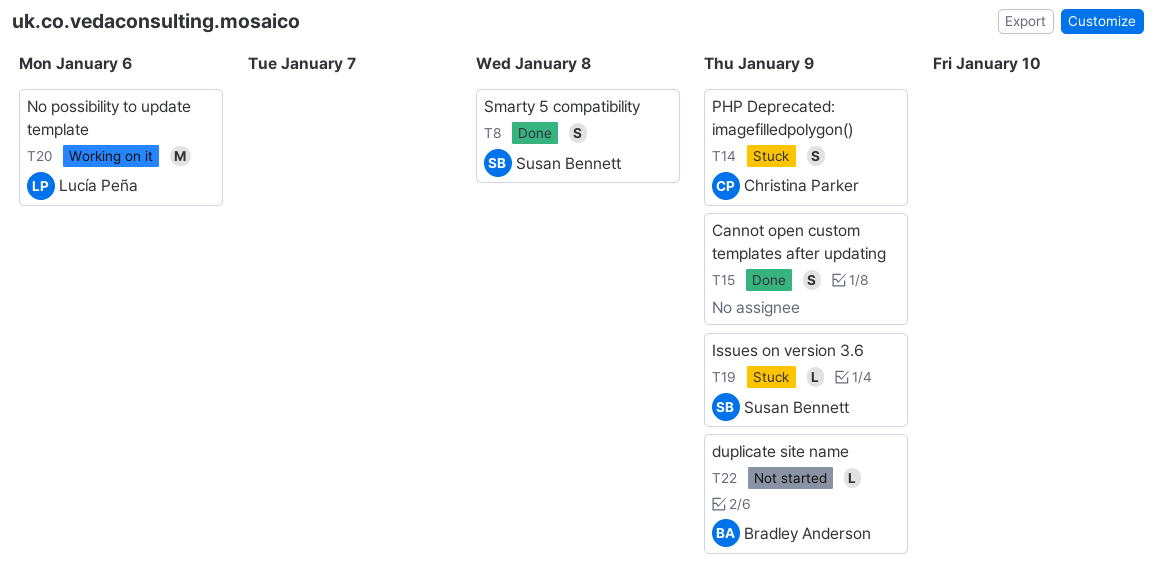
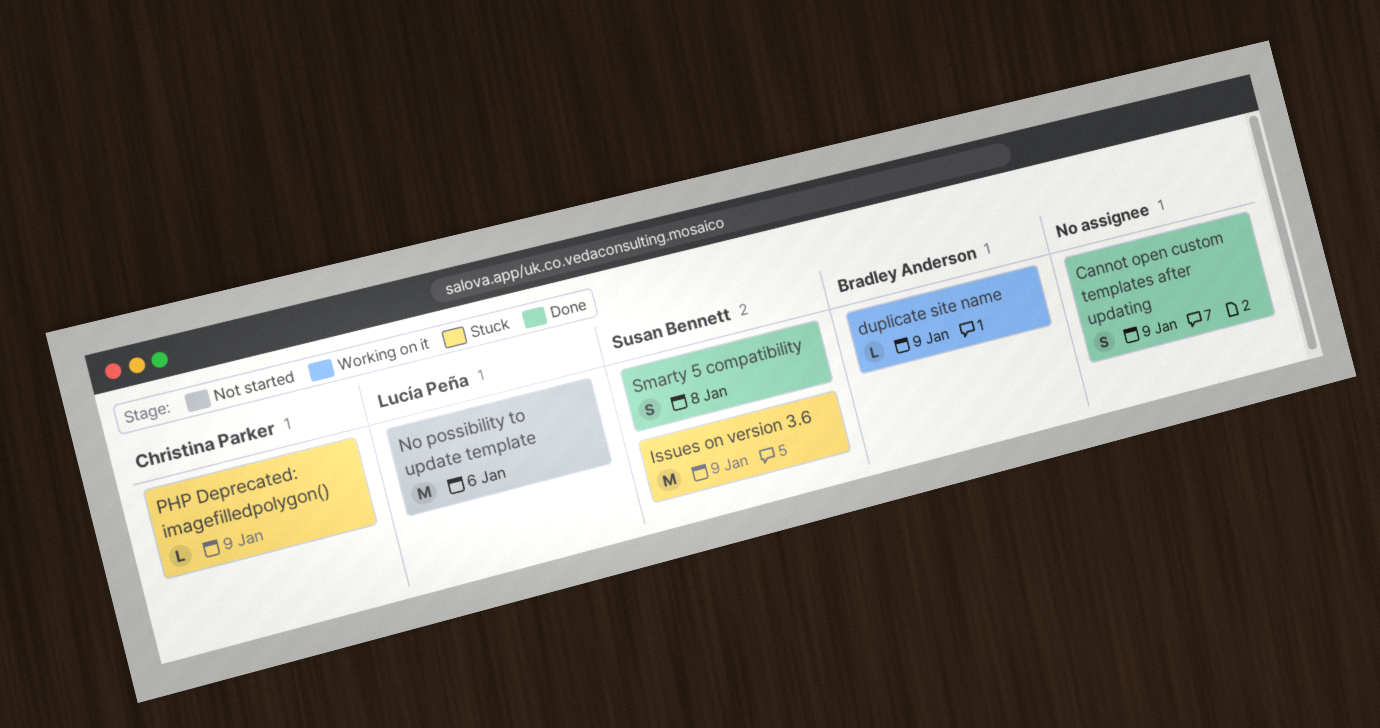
duplicate site name, status: Not started -> Working on it
Issues on version 3.6, estimate: L -> M
No possibility to update template, status: Working on it -> Not started
PHP Deprecated: imagefilledpolygon(), estimate: S -> L

